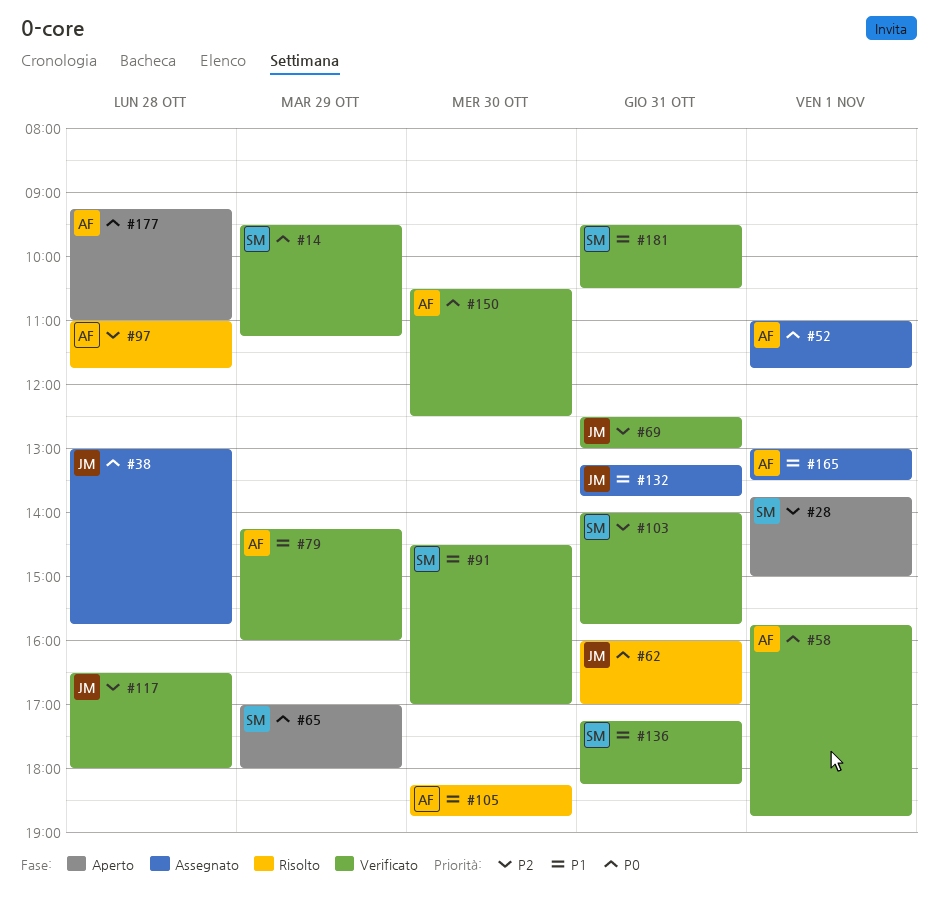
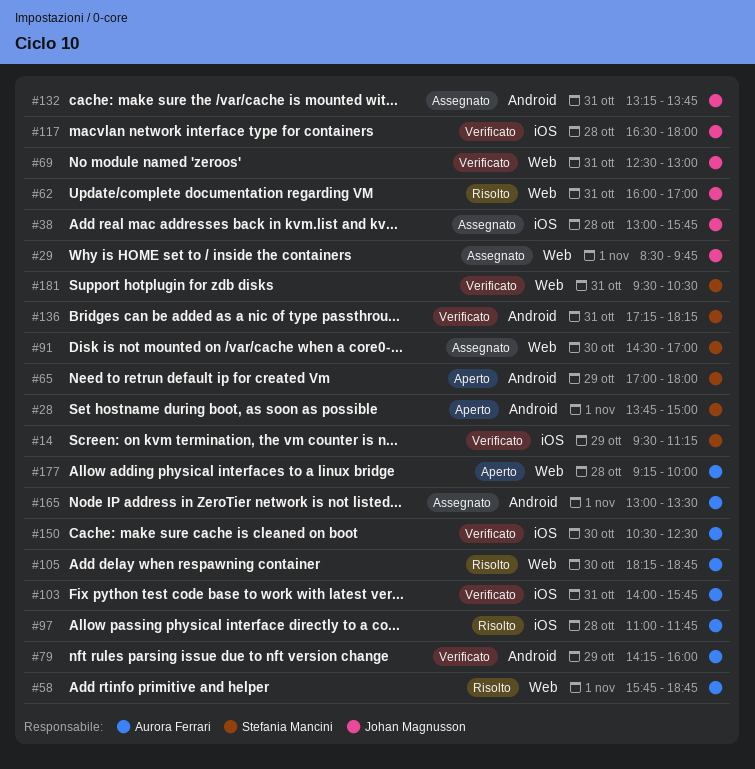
#29: none -> present
#52: present -> none
#58, status: Verificato -> Risolto
#91, status: Verificato -> Assegnato
#103, owner: Stefania Mancini -> Aurora Ferrari
#177, ends: 11:00 -> 10:00

